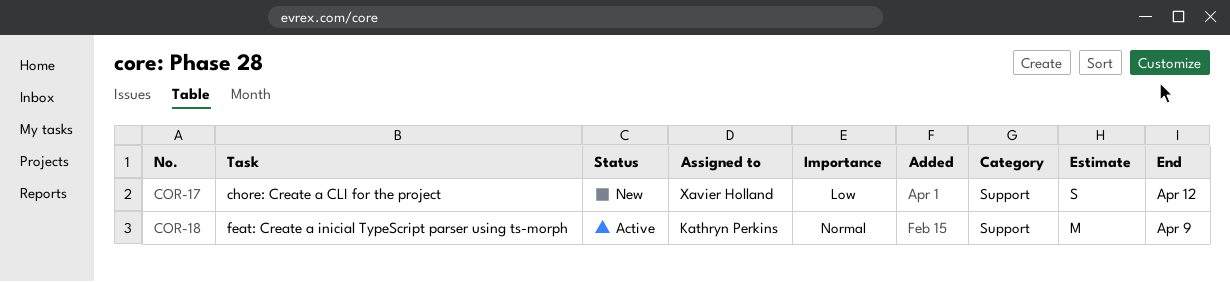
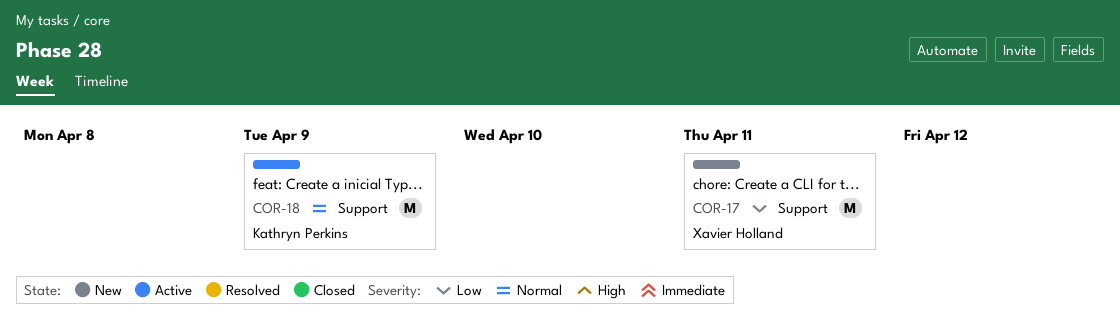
COR-17, estimate: S -> M
COR-17, due: Apr 12 -> Apr 11

